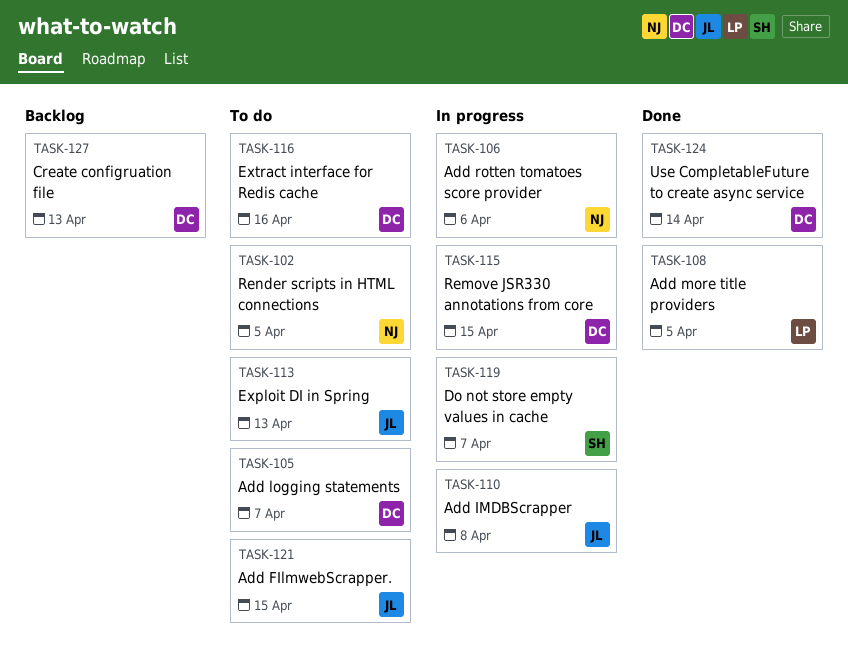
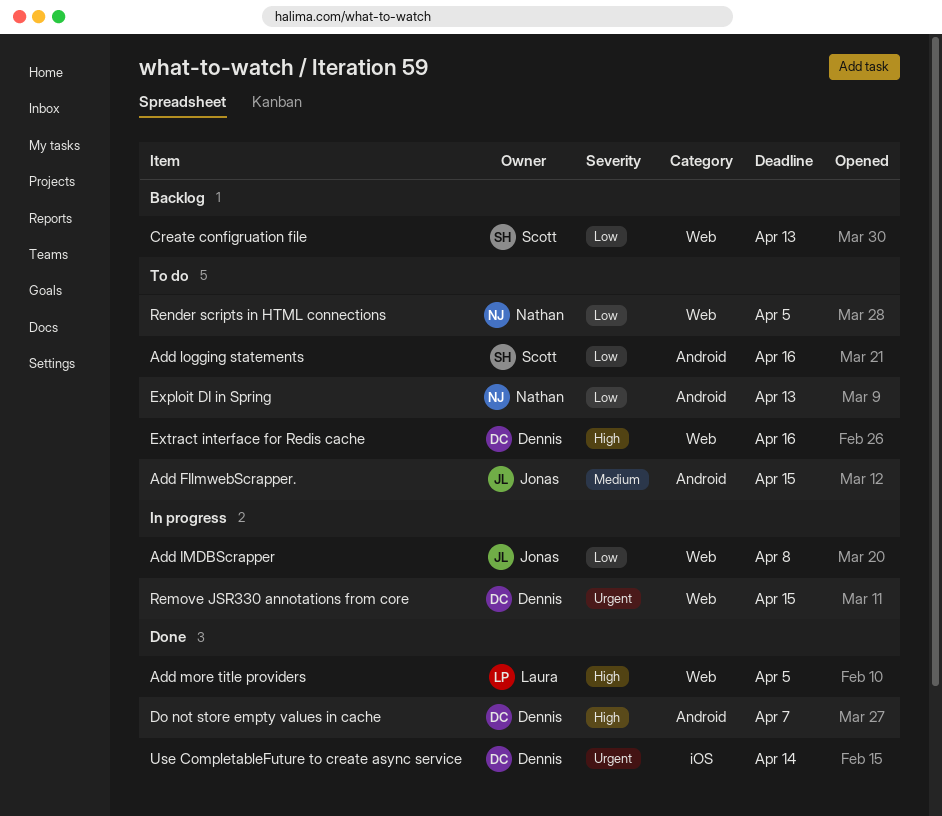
Add logging statements, owner: Dennis -> Scott
Add logging statements, due: Apr 7 -> Apr 16
Add rotten tomatoes score provider: present -> none
Create configruation file, owner: Dennis -> Scott
Do not store empty values in cache, status: In progress -> Done
Do not store empty values in cache, owner: Scott -> Dennis
Exploit DI in Spring, owner: Jonas -> Nathan

